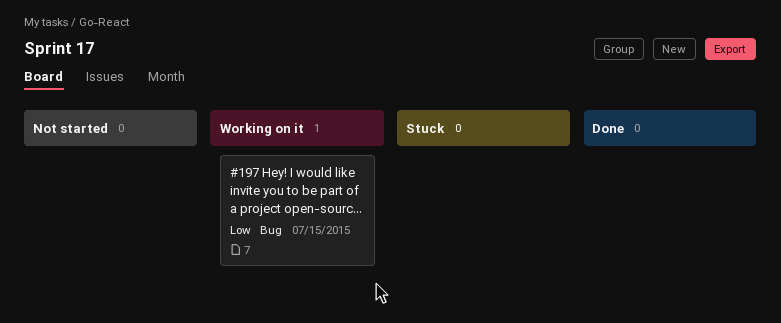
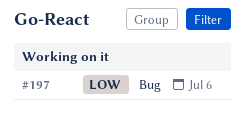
#197, due: Jul 15 -> Jul 6

